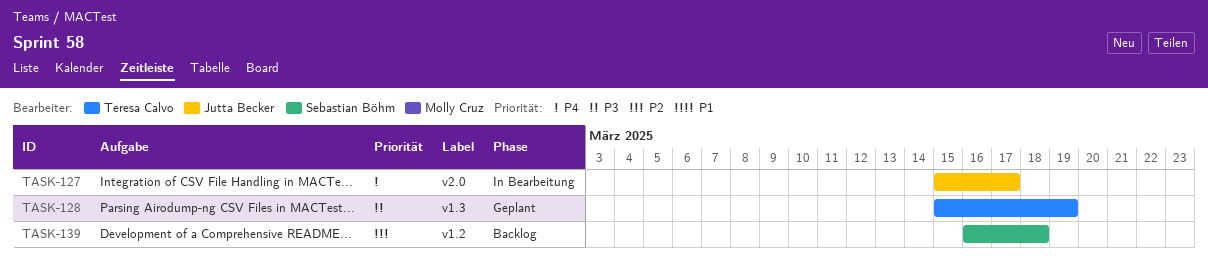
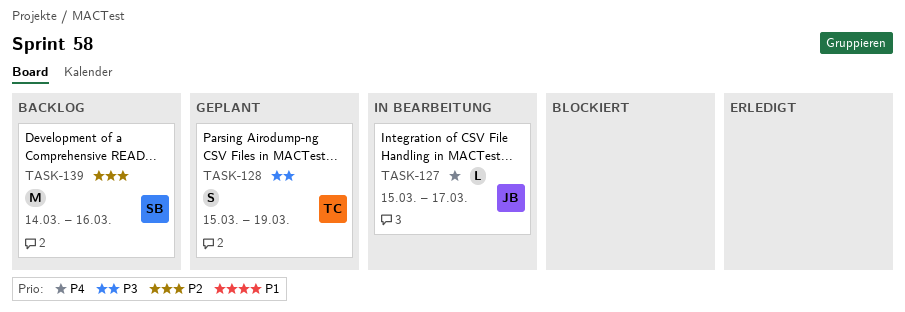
TASK-139, start: Mar 16 -> Mar 14
TASK-139, due: Mar 18 -> Mar 16

